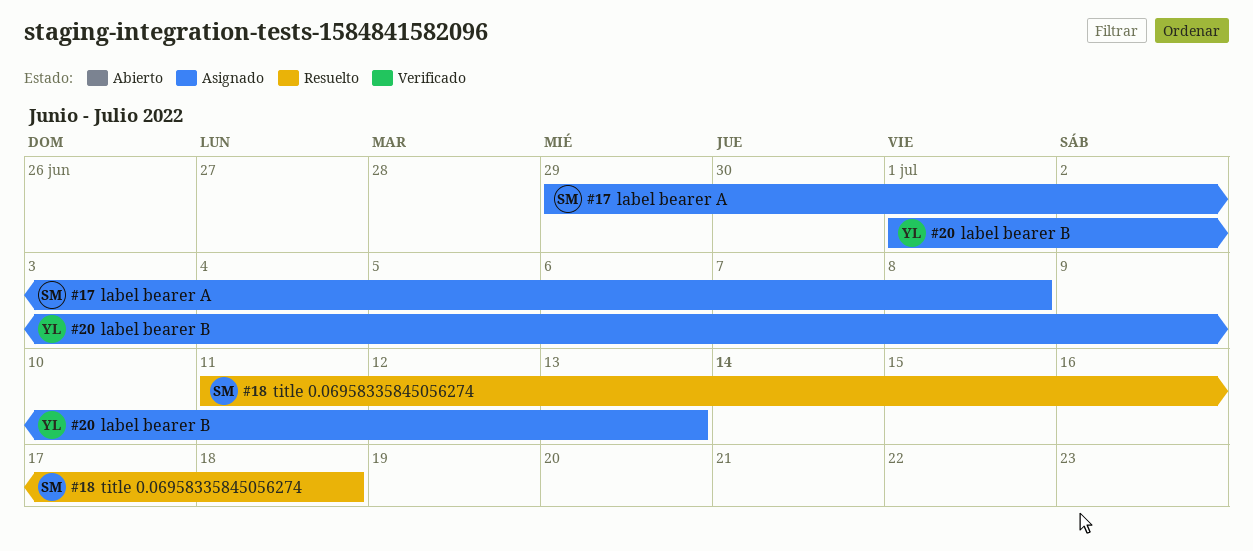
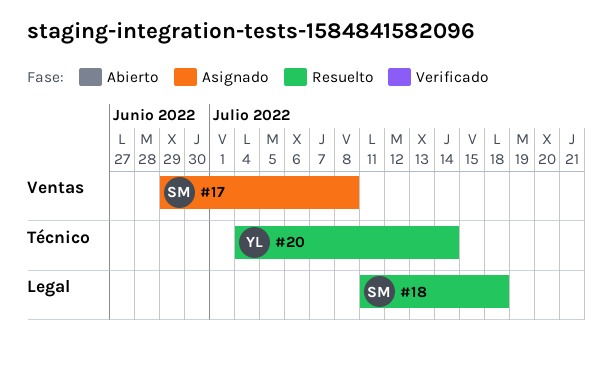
#20, status: Asignado -> Resuelto
#20, start: Jul 1 -> Jul 4
#20, due: Jul 13 -> Jul 14

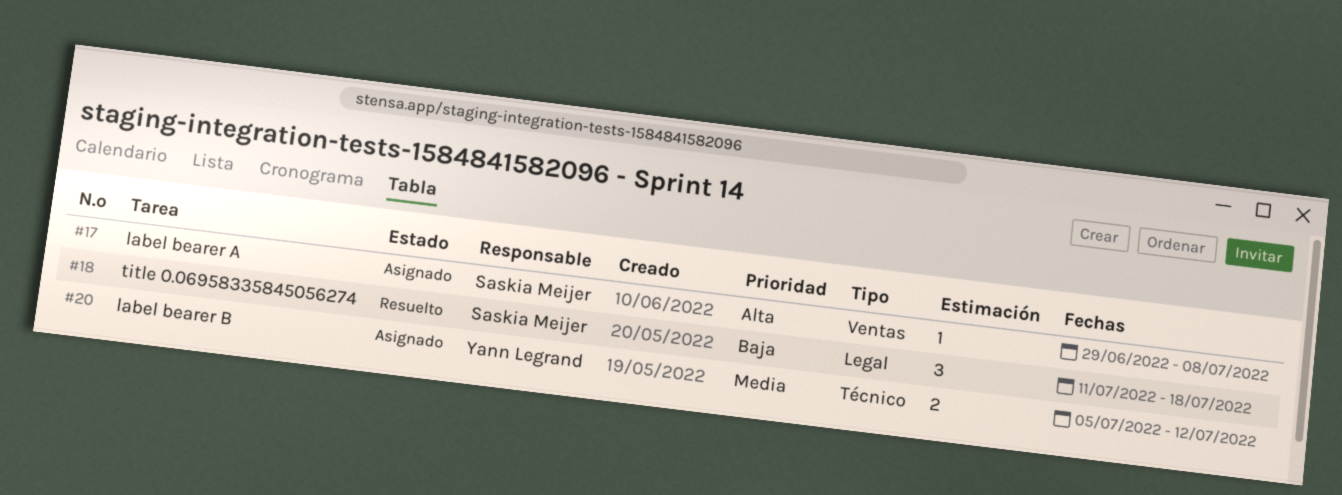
#20, status: Resuelto -> Asignado
#20, start: Jul 4 -> Jul 5
#20, due: Jul 14 -> Jul 12

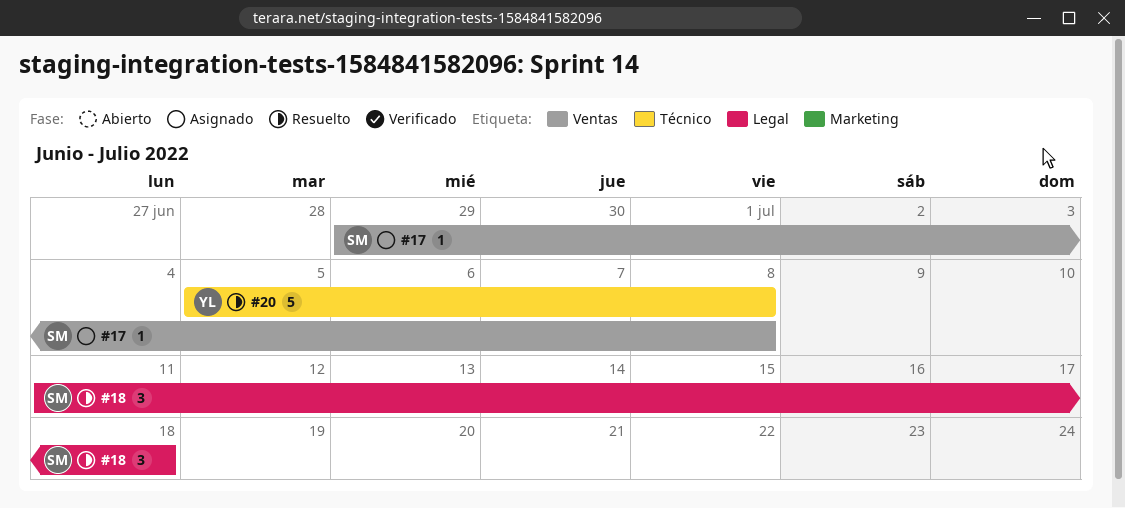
#20, status: Asignado -> Resuelto
#20, estimate: 2 -> 5
#20, due: Jul 12 -> Jul 8

